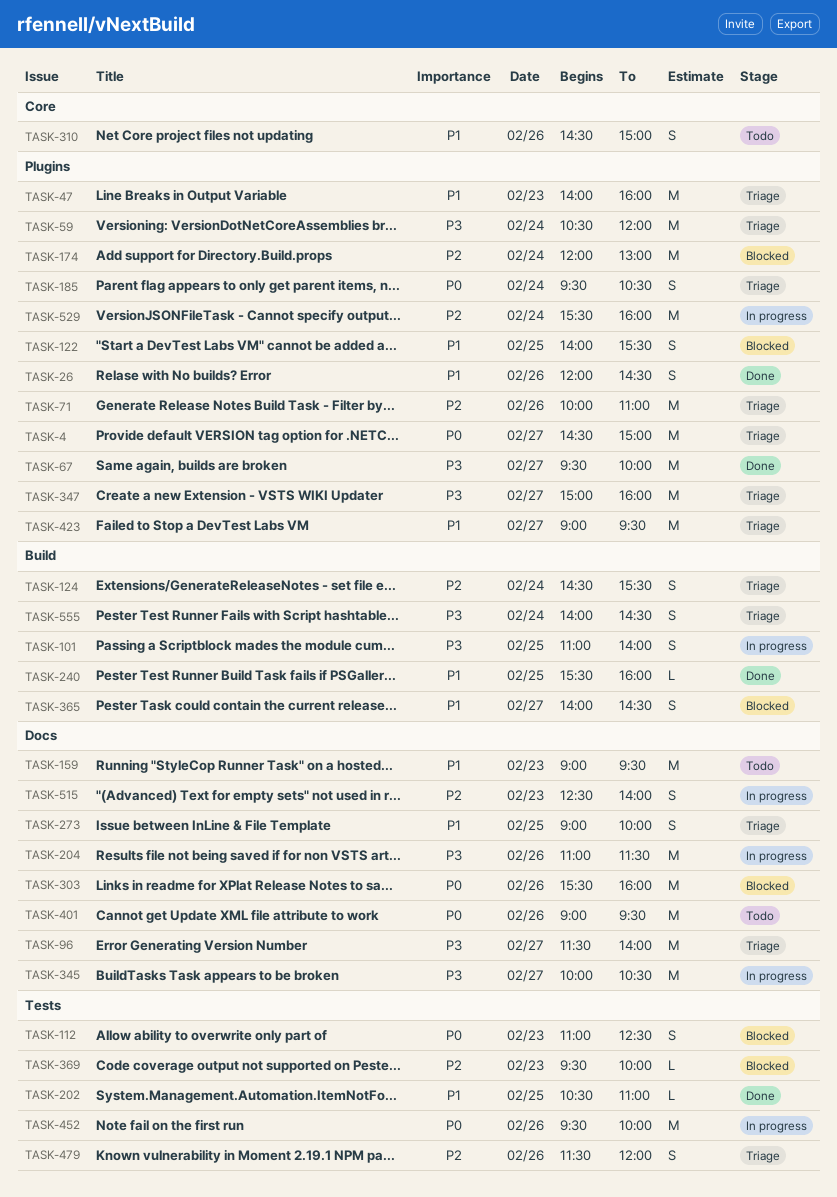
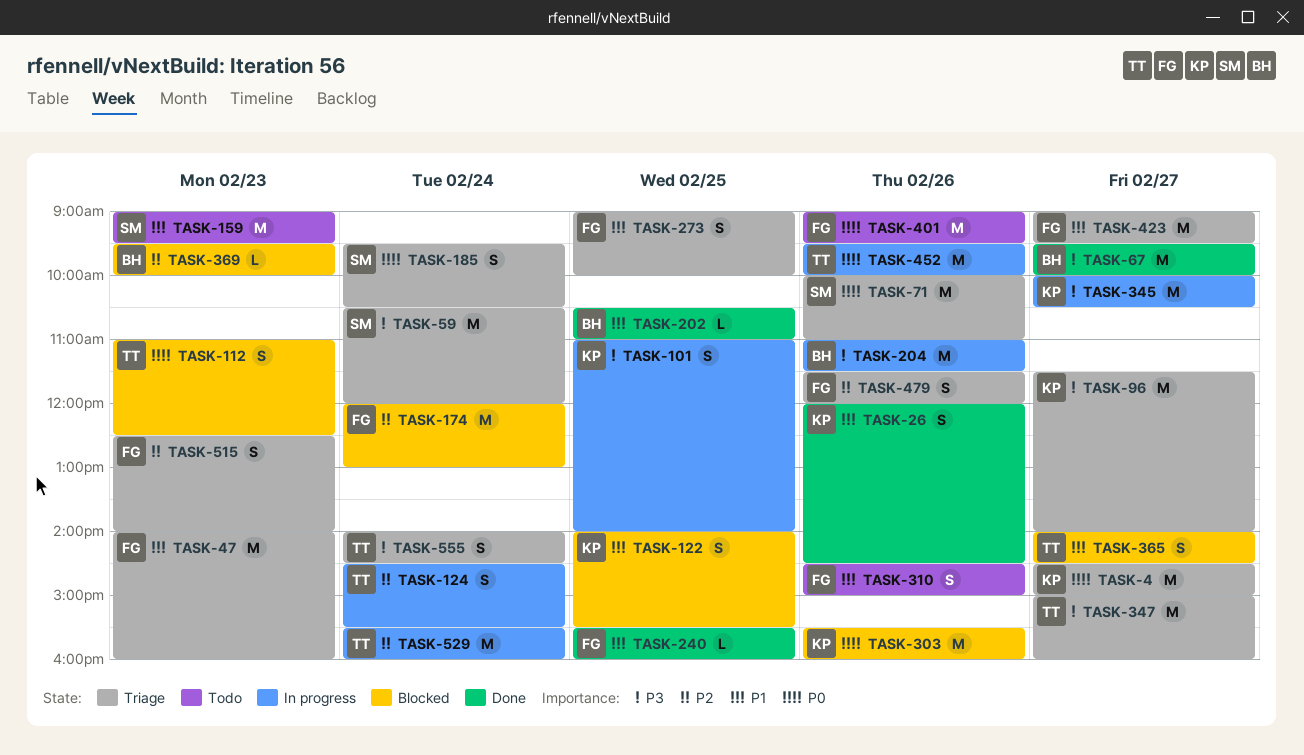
TASK-71, priority: P2 -> P0
TASK-124, status: Triage -> In progress
TASK-515, status: In progress -> Triage

